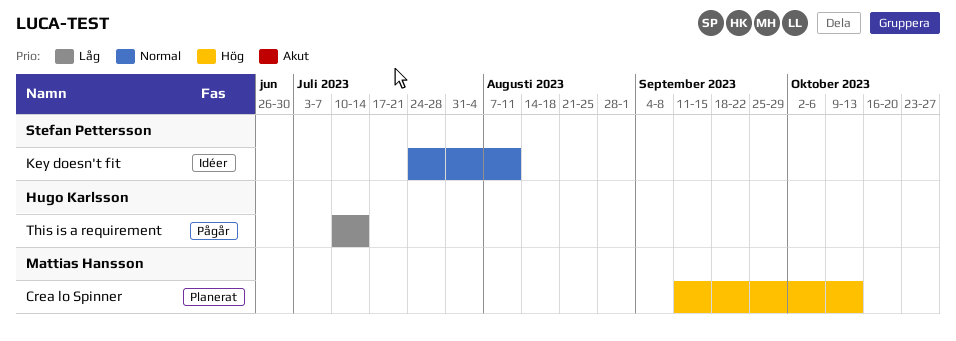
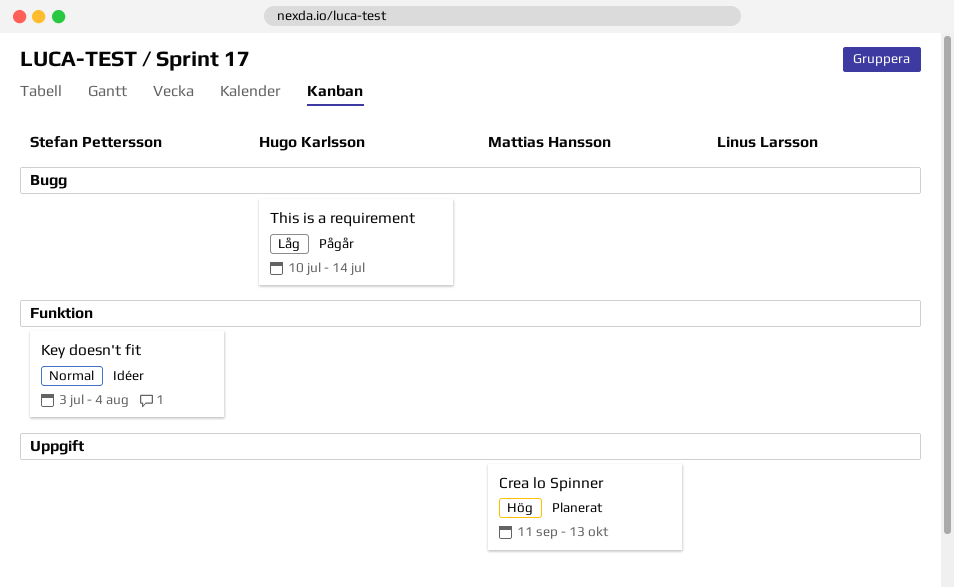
Key doesn't fit, start: Jul 24 -> Jul 3
Key doesn't fit, due: Aug 11 -> Aug 4

